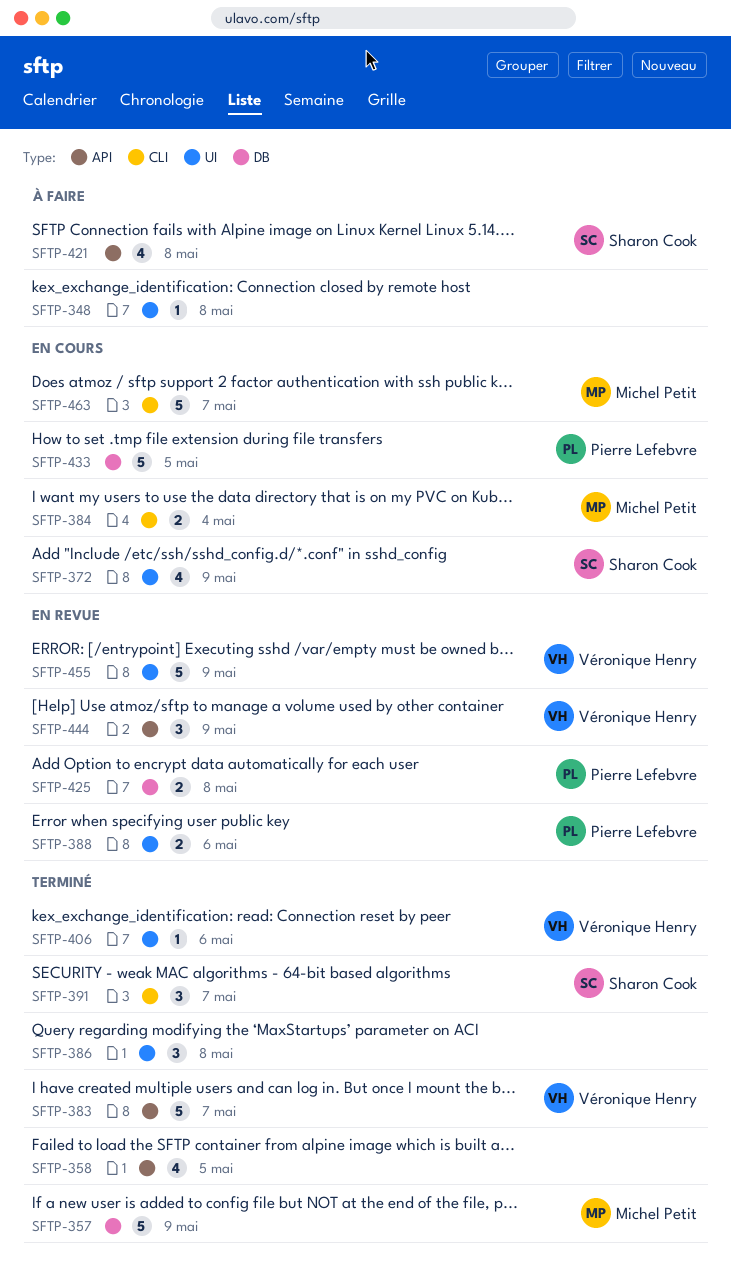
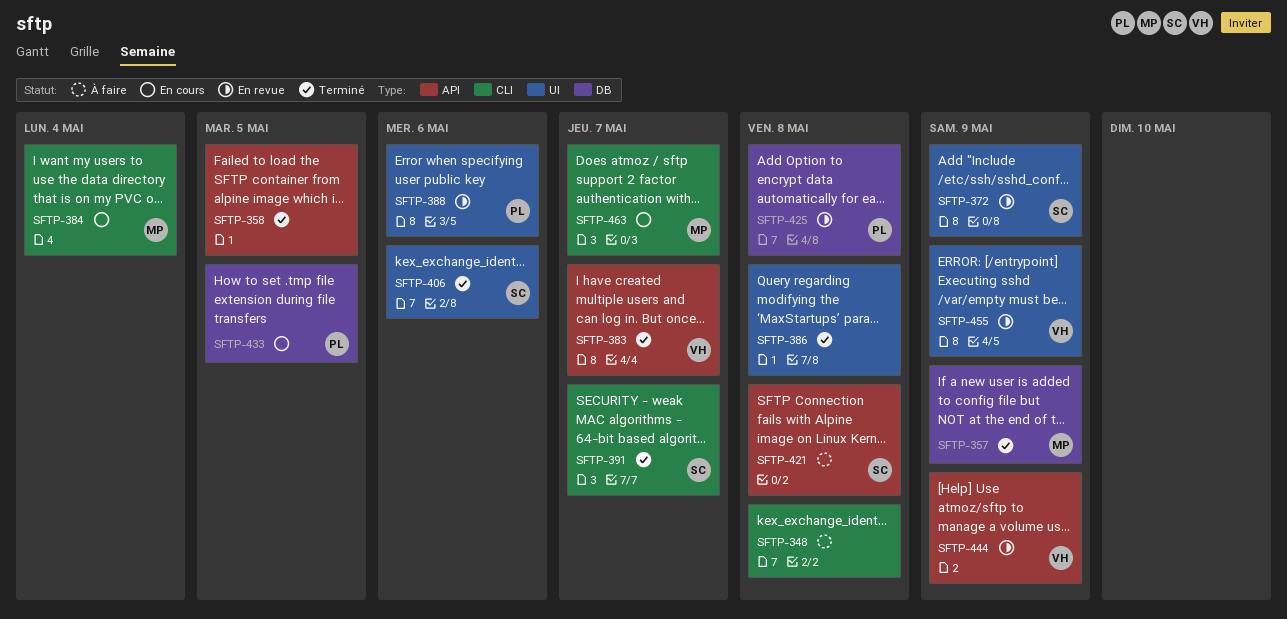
SFTP-348, label: UI -> CLI
SFTP-372, status: En cours -> En revue
SFTP-406, owner: Véronique Henry -> Sharon Cook

